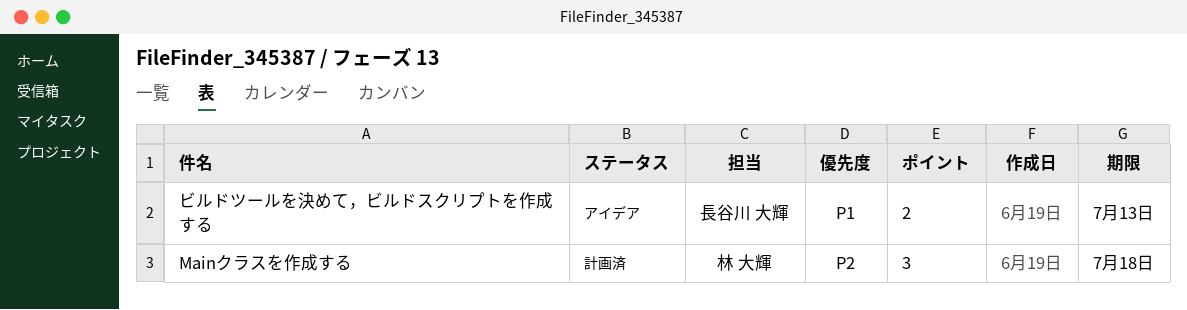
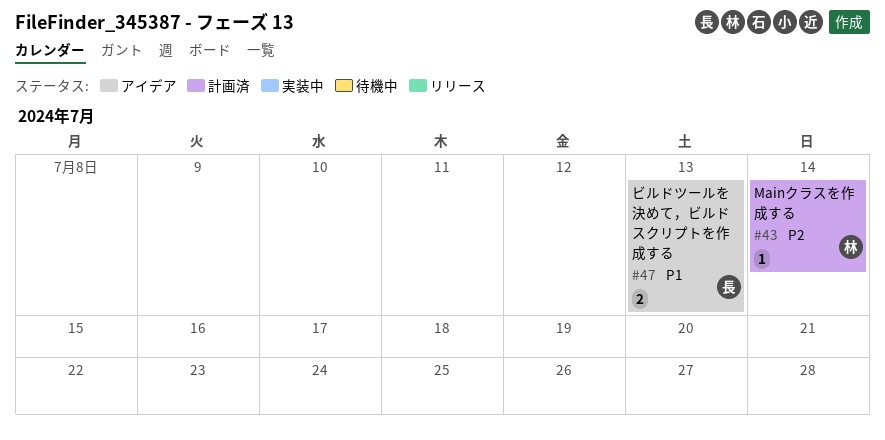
Mainクラスを作成する, estimate: 3 -> 1
Mainクラスを作成する, due: Jul 18 -> Jul 14

